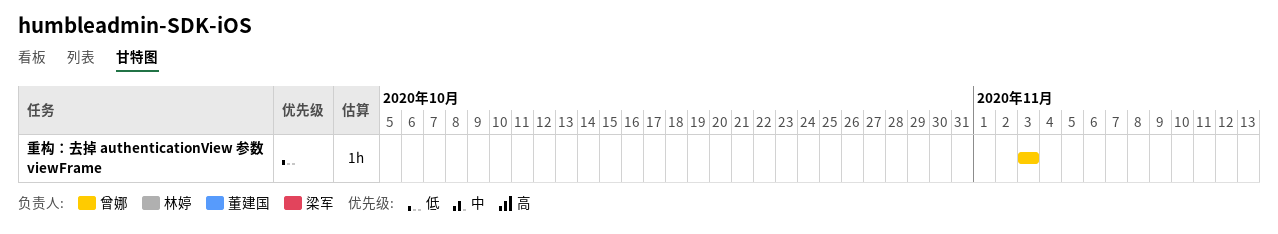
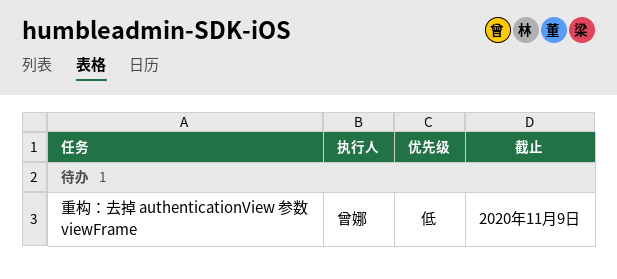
重构：去掉 authenticationView 参数 viewFrame, due: Nov 3 -> Nov 9

